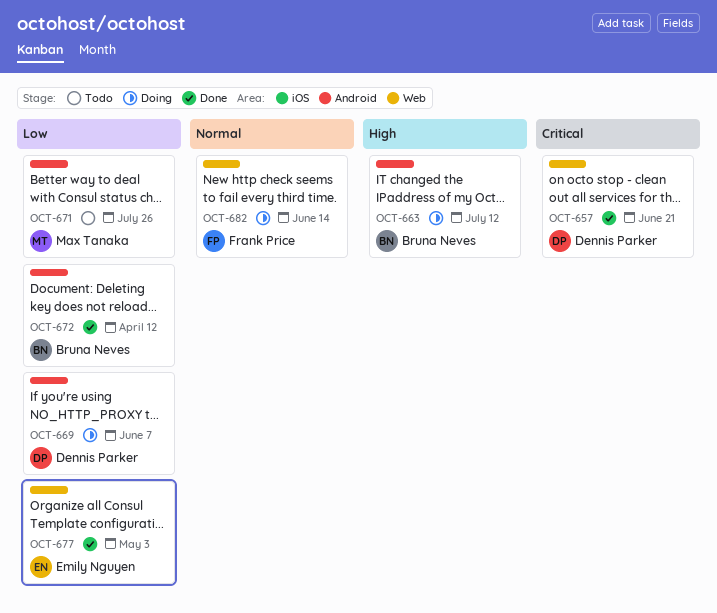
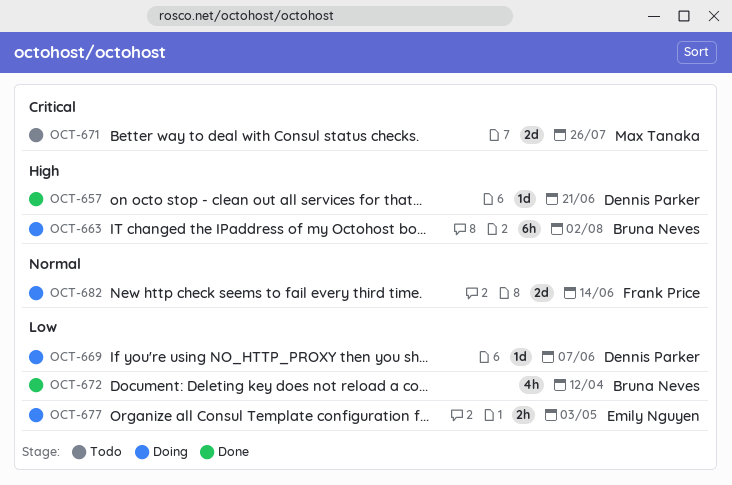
OCT-657, priority: Critical -> High
OCT-663, due: Jul 12 -> Aug 2
OCT-671, priority: Low -> Critical
OCT-677, status: Done -> Doing

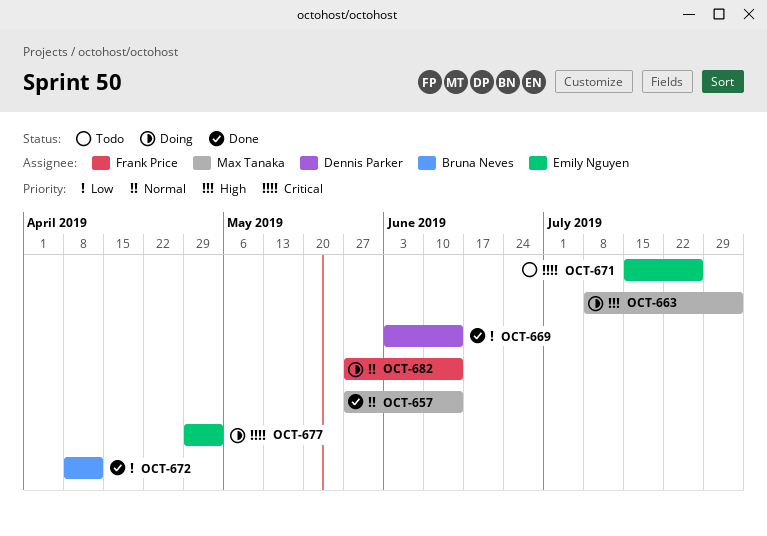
OCT-657, owner: Dennis Parker -> Max Tanaka
OCT-657, priority: High -> Normal
OCT-657, due: Jun 21 -> Jun 14
OCT-663, owner: Bruna Neves -> Max Tanaka
OCT-669, status: Doing -> Done
OCT-669, due: Jun 7 -> Jun 14
OCT-671, owner: Max Tanaka -> Emily Nguyen
OCT-677, priority: Low -> Critical

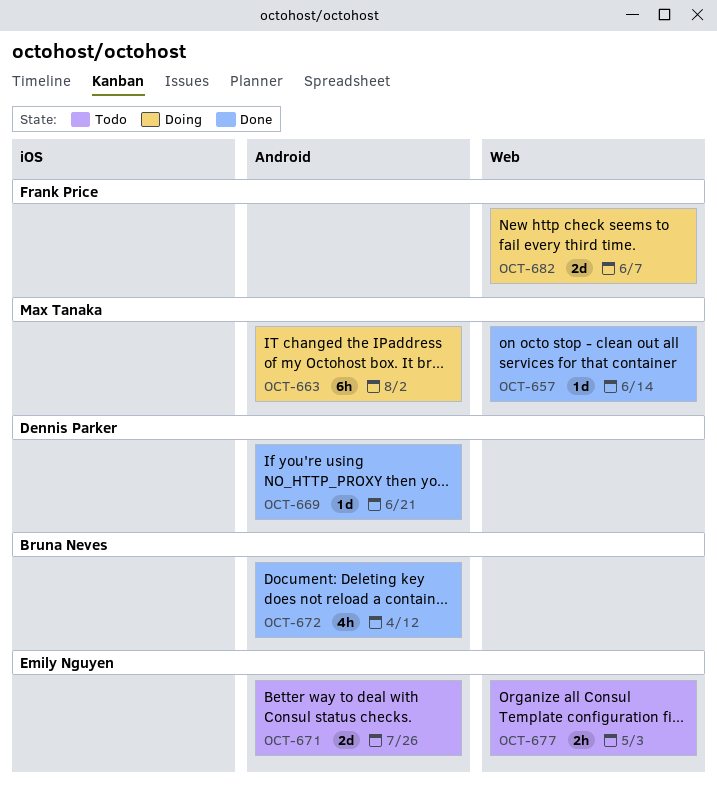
OCT-669, due: Jun 14 -> Jun 21
OCT-677, status: Doing -> Todo
OCT-682, due: Jun 14 -> Jun 7

